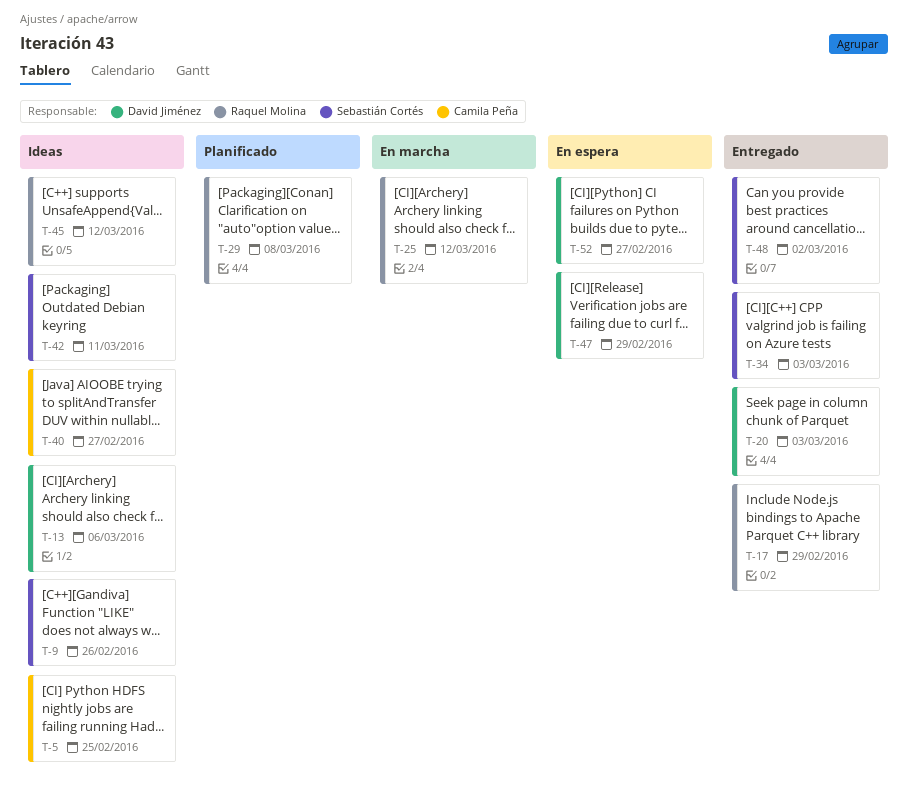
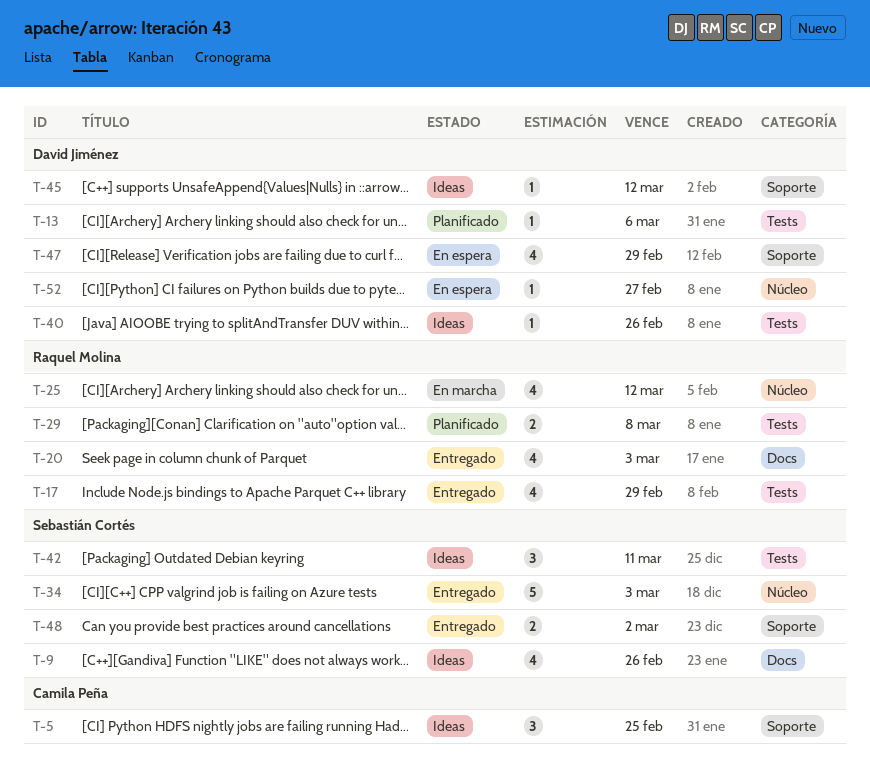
T-13, status: Ideas -> Planificado
T-20, owner: David Jiménez -> Raquel Molina
T-40, owner: Camila Peña -> David Jiménez
T-40, due: Feb 27 -> Feb 26
T-45, owner: Raquel Molina -> David Jiménez

